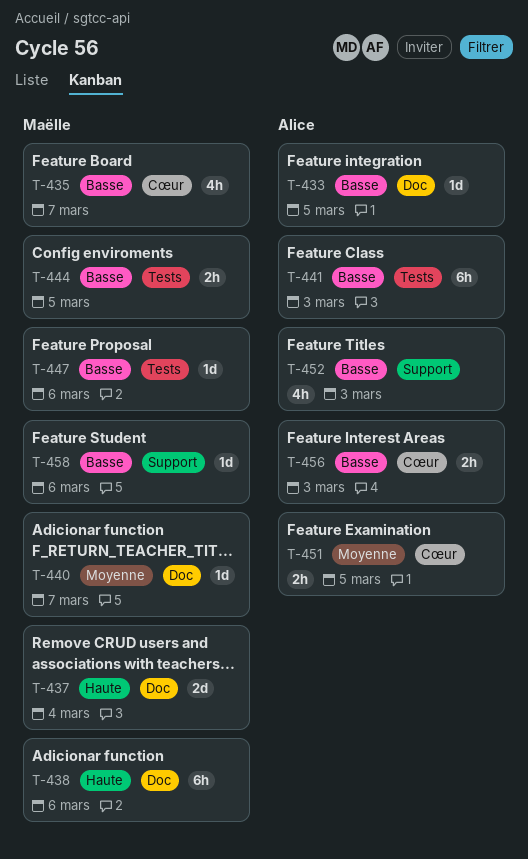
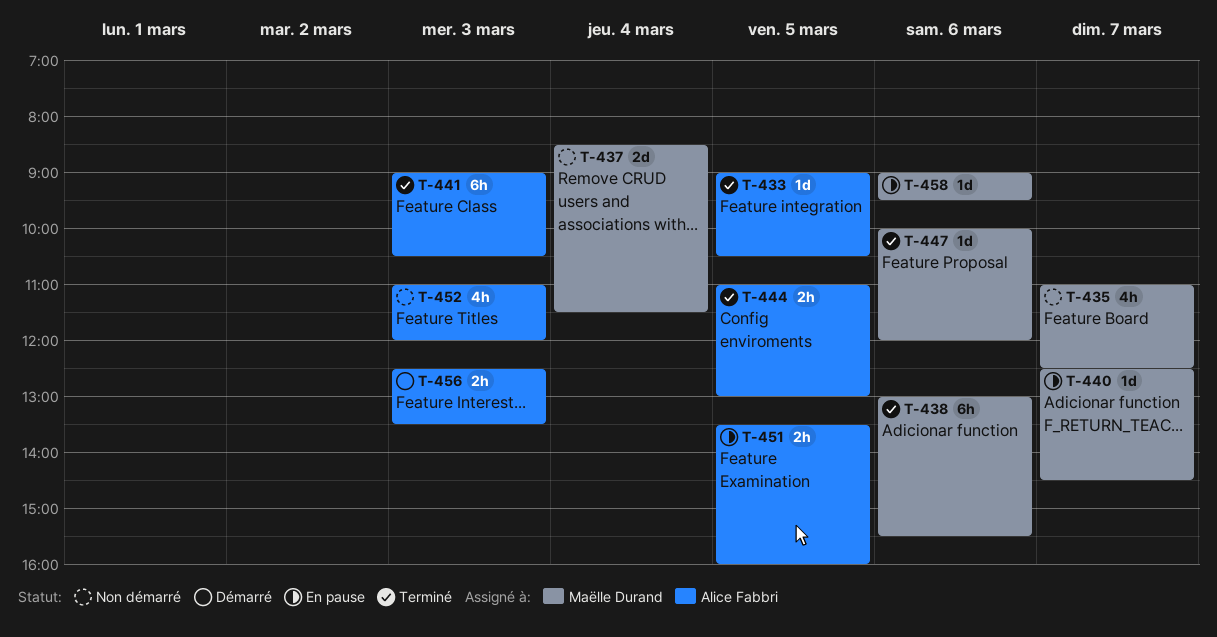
T-444, owner: Maëlle Durand -> Alice Fabbri

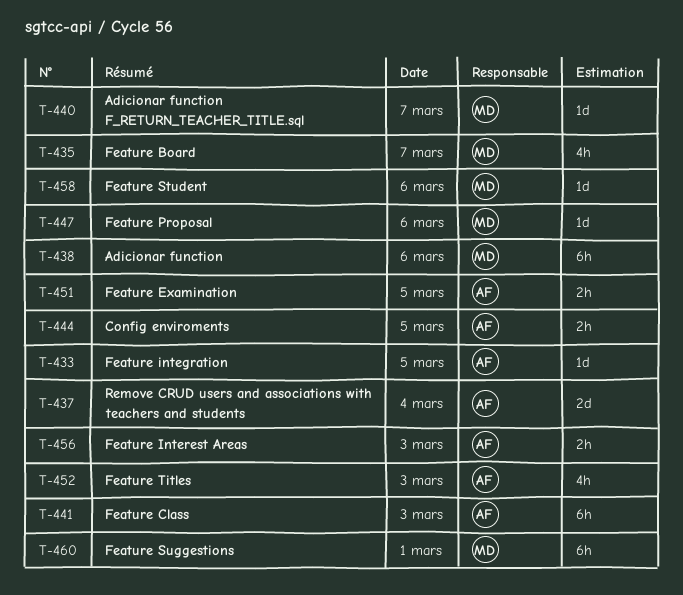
T-437, owner: Maëlle Durand -> Alice Fabbri
T-460: none -> present

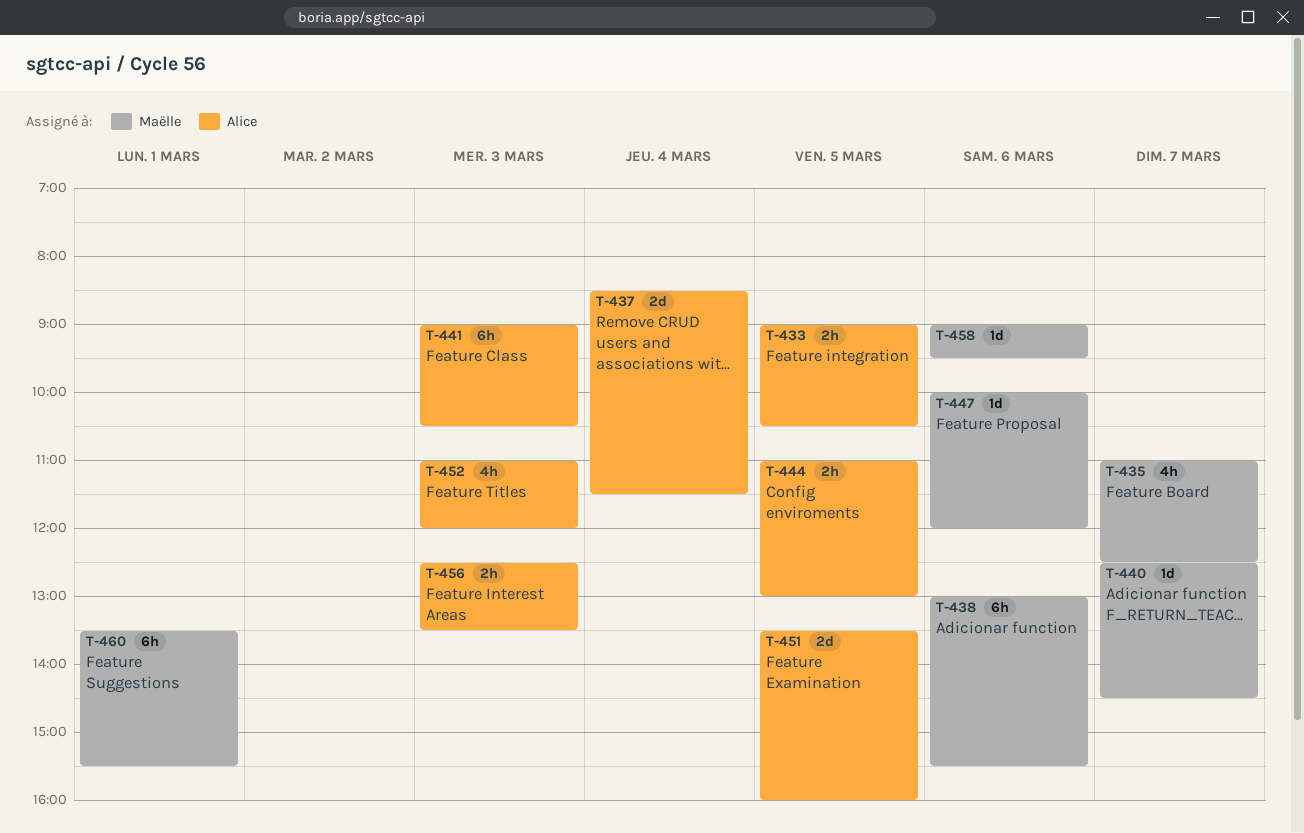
T-433, estimate: 1d -> 2h
T-451, estimate: 2h -> 2d

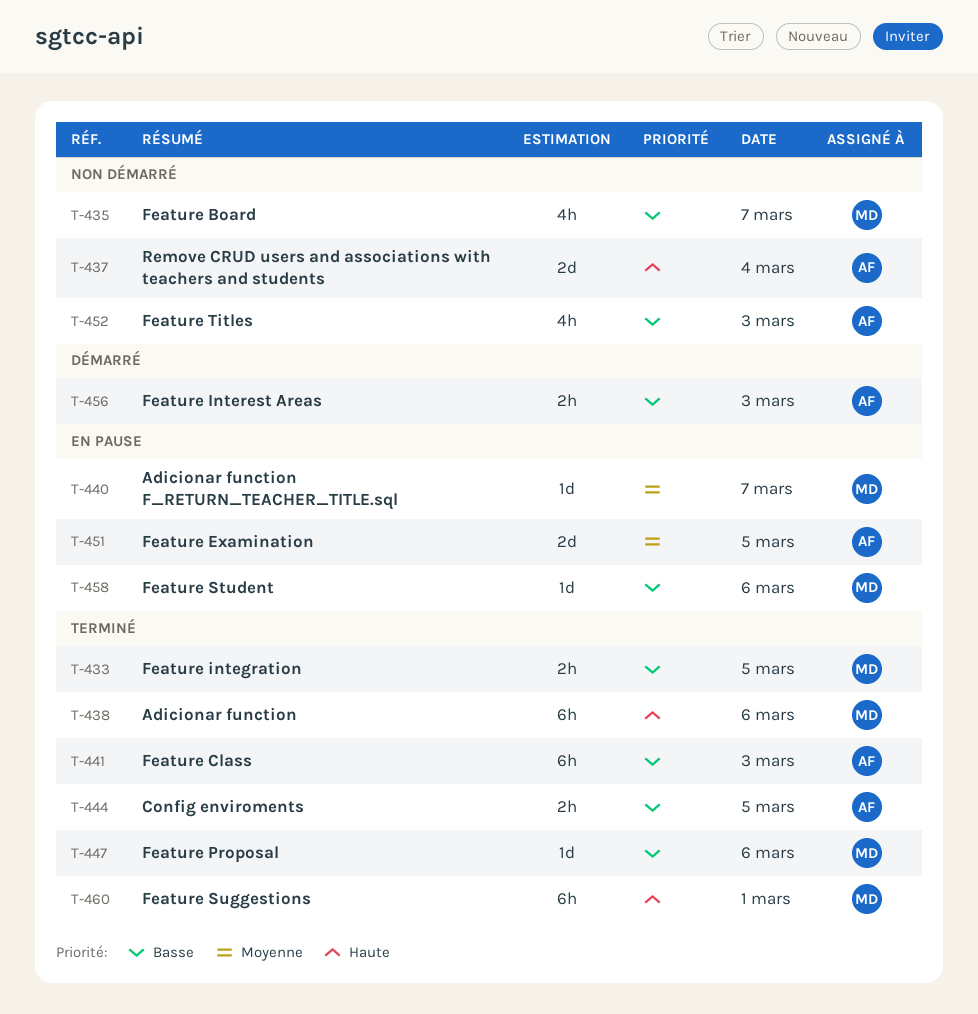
T-433, owner: Alice -> Maëlle

